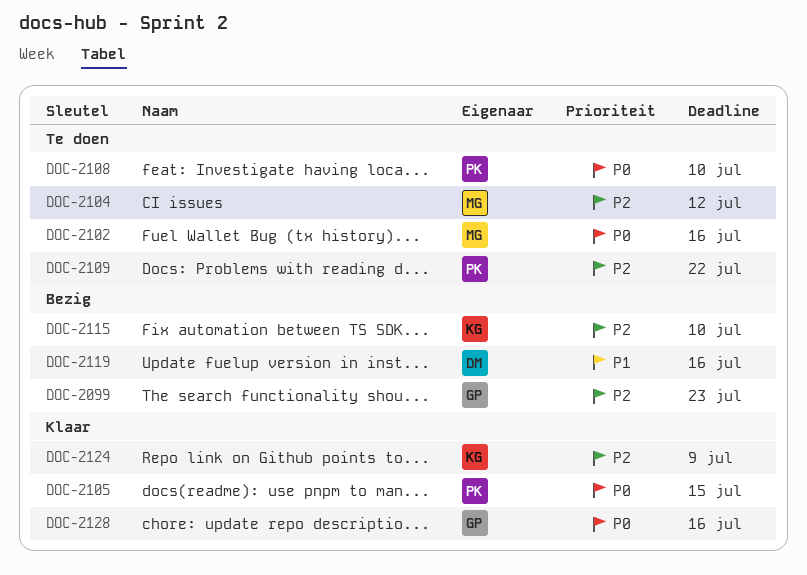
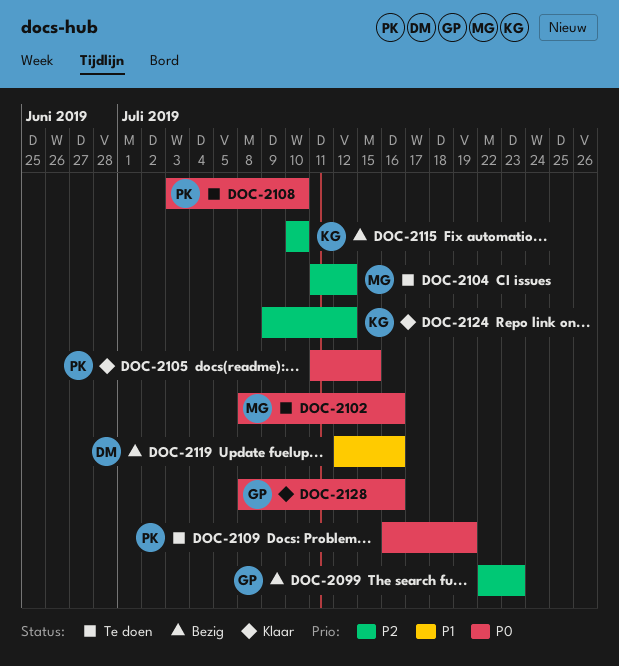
DOC-2109, priority: P2 -> P0
DOC-2109, due: Jul 22 -> Jul 19
DOC-2124, due: Jul 9 -> Jul 12

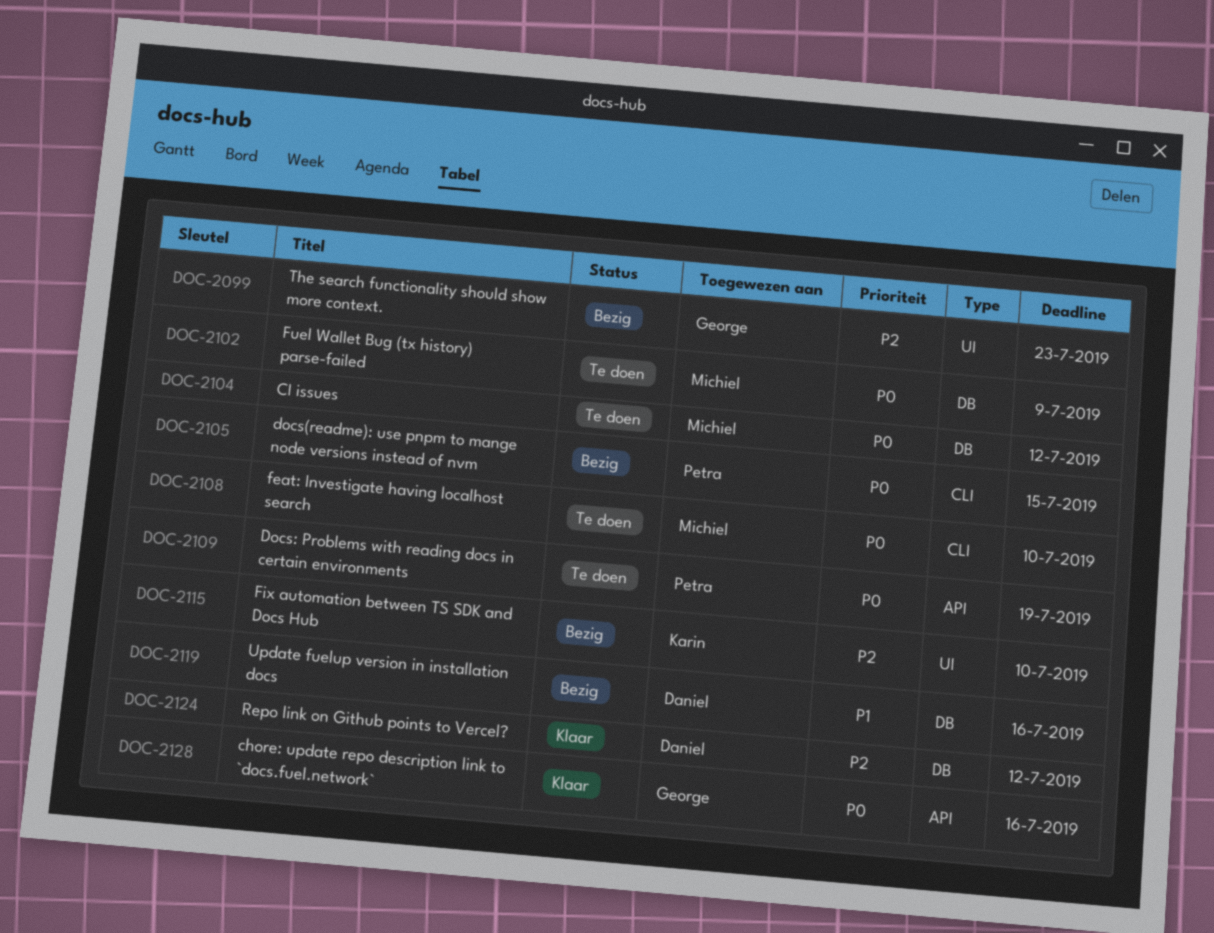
DOC-2102, due: Jul 16 -> Jul 9
DOC-2104, priority: P2 -> P0
DOC-2105, status: Klaar -> Bezig
DOC-2108, owner: Petra -> Michiel
DOC-2124, owner: Karin -> Daniel

